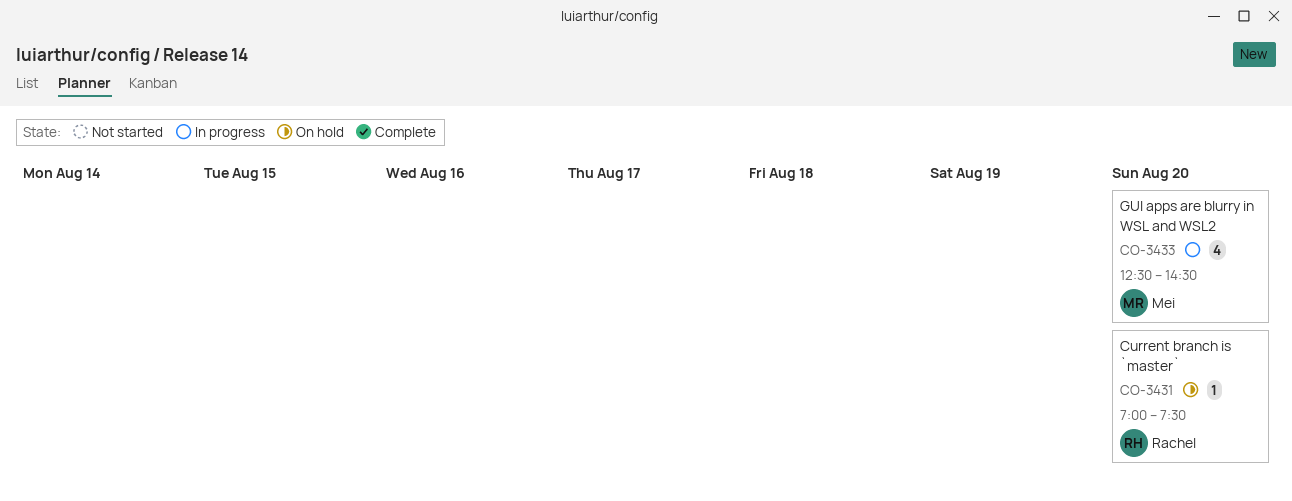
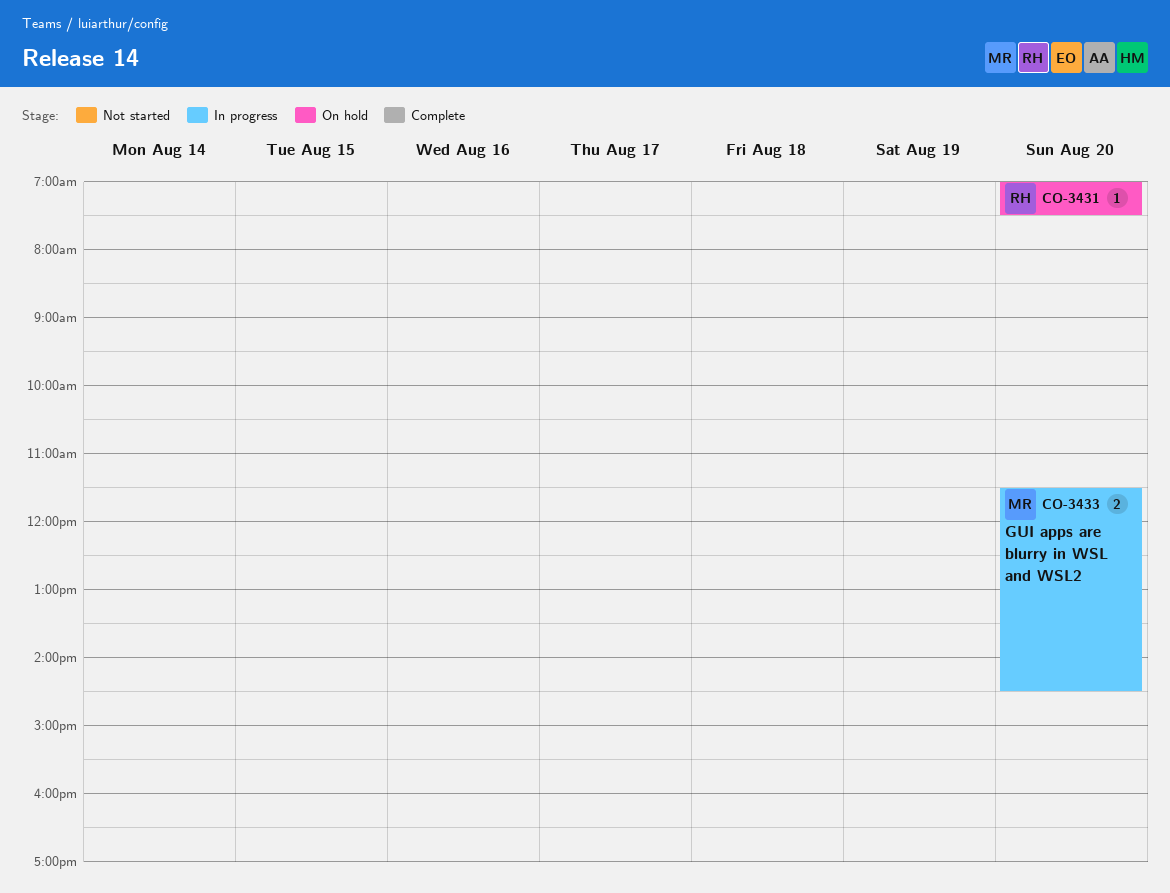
CO-3433, estimate: 4 -> 2
CO-3433, begins: 12:30 -> 11:30

